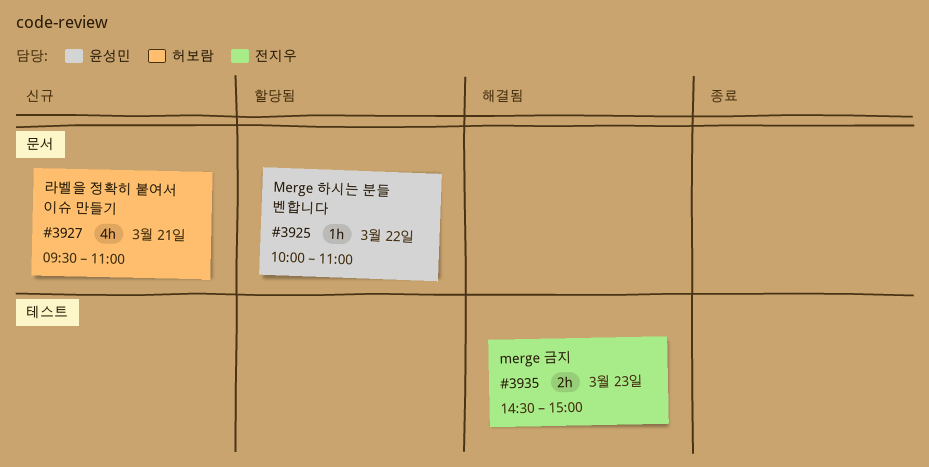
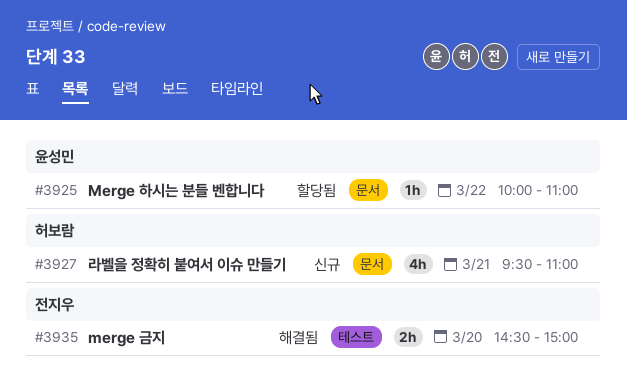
#3935, day: Mar 23 -> Mar 20

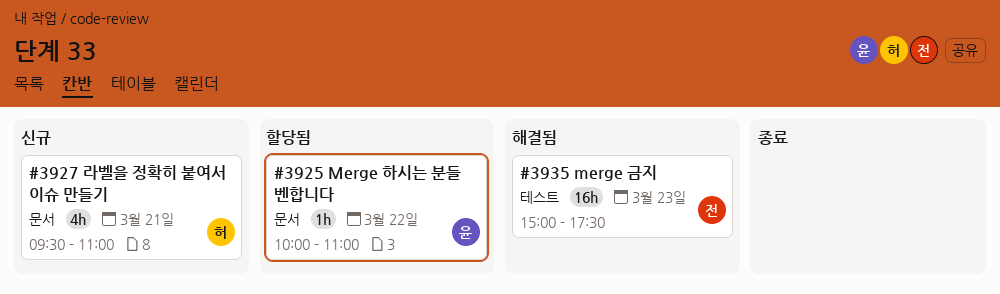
#3935, estimate: 2h -> 16h
#3935, day: Mar 20 -> Mar 23
#3935, begins: 14:30 -> 15:00
#3935, ends: 15:00 -> 17:30

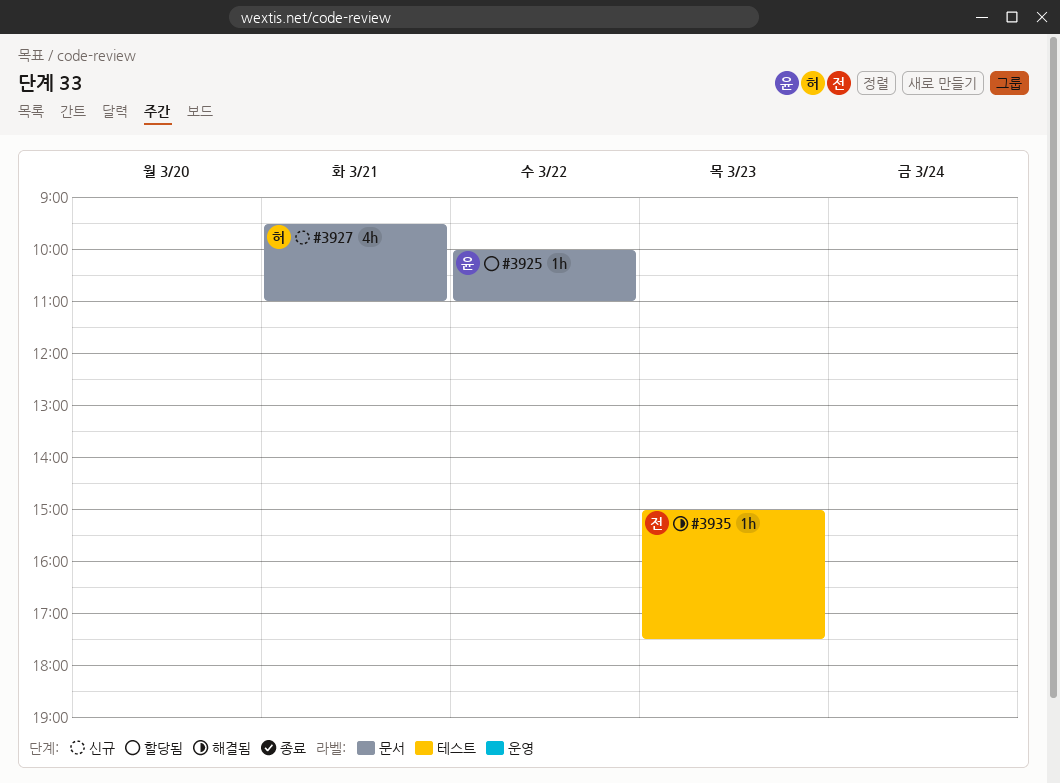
#3935, estimate: 16h -> 1h

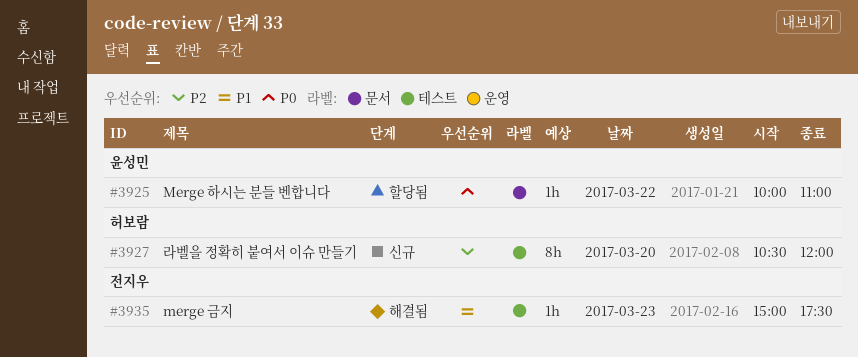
#3927, label: 문서 -> 테스트
#3927, estimate: 4h -> 8h
#3927, day: Mar 21 -> Mar 20
#3927, begins: 09:30 -> 10:30
#3927, ends: 11:00 -> 12:00

